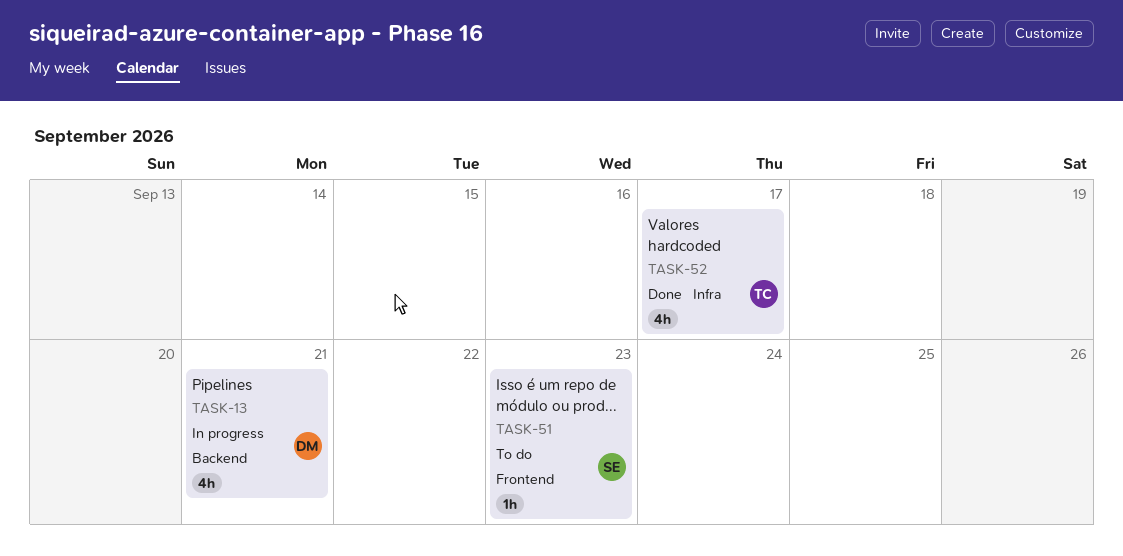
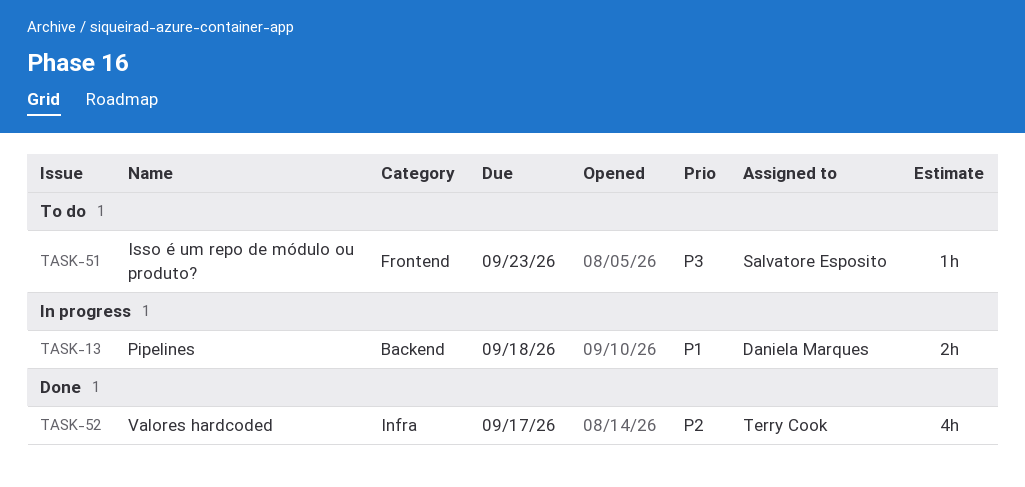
TASK-13, estimate: 4h -> 2h
TASK-13, due: Sep 21 -> Sep 18

